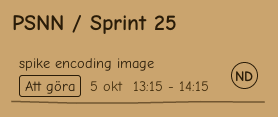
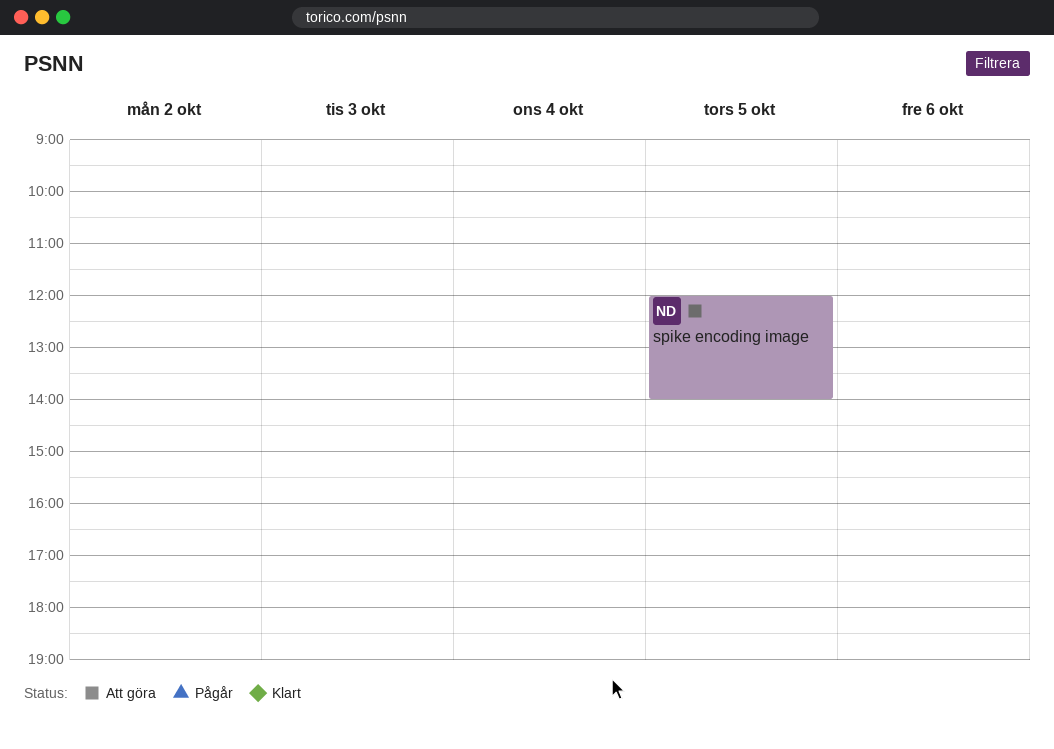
spike encoding image, begins: 13:15 -> 12:00
spike encoding image, ends: 14:15 -> 14:00

